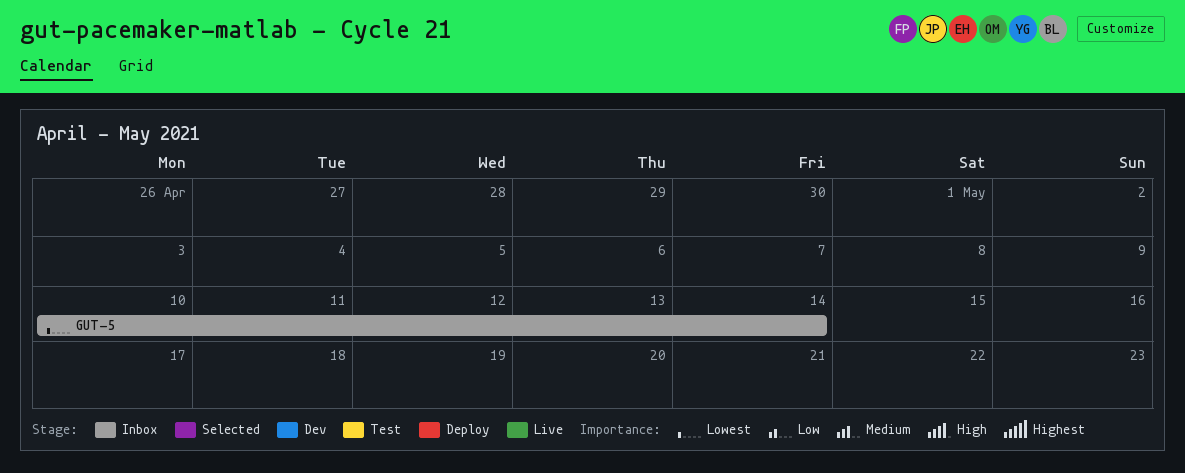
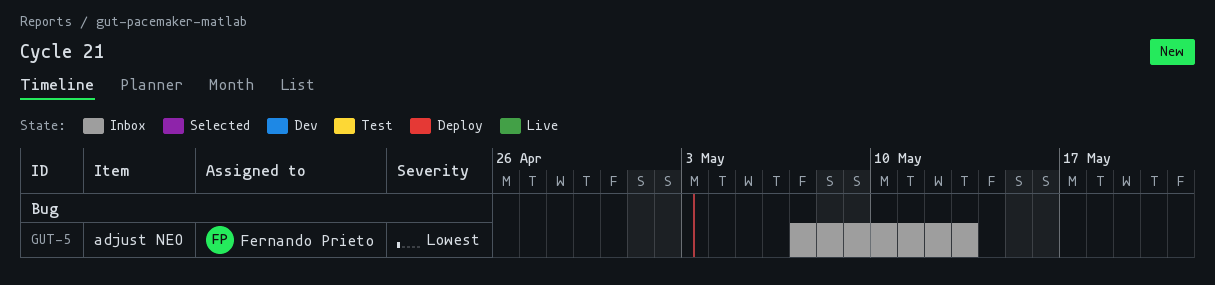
GUT-5, start: May 10 -> May 7
GUT-5, due: May 14 -> May 13

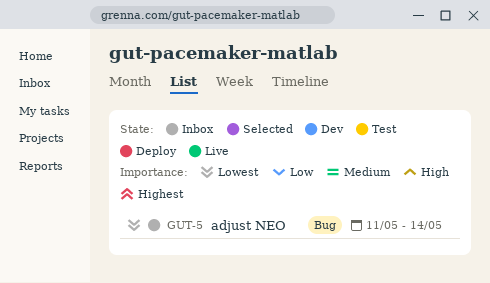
GUT-5, start: May 7 -> May 11
GUT-5, due: May 13 -> May 14

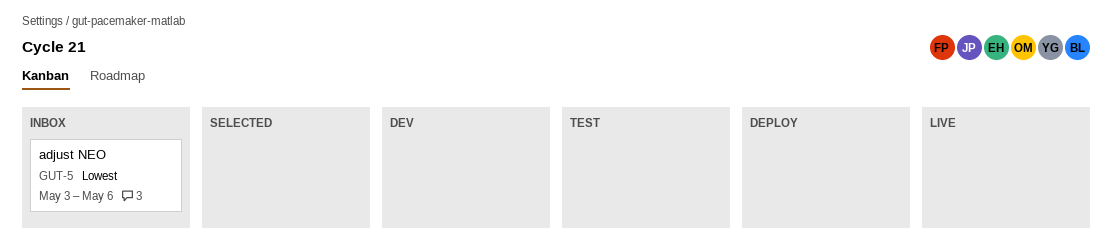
GUT-5, start: May 11 -> May 3
GUT-5, due: May 14 -> May 6

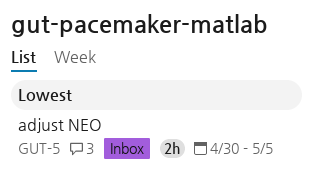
GUT-5, start: May 3 -> Apr 30
GUT-5, due: May 6 -> May 5

